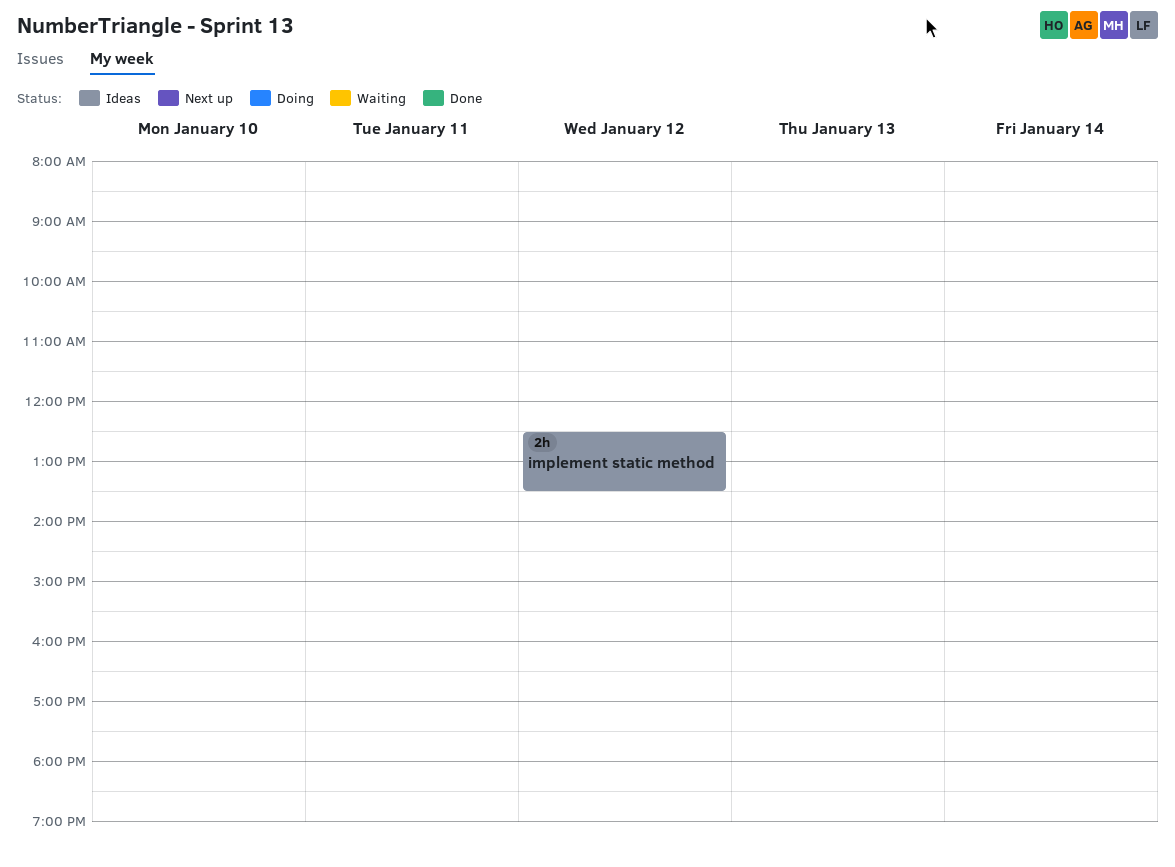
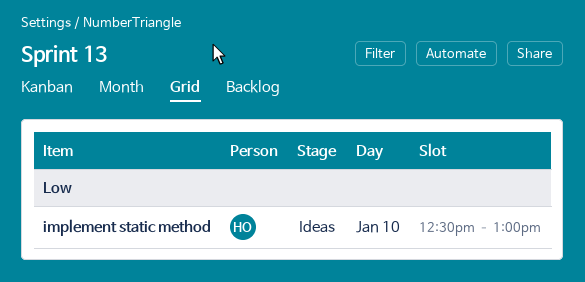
implement static method, day: Jan 12 -> Jan 10
implement static method, ends: 13:30 -> 13:00

